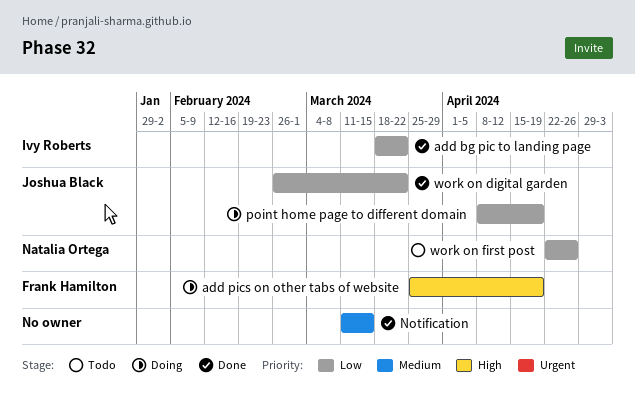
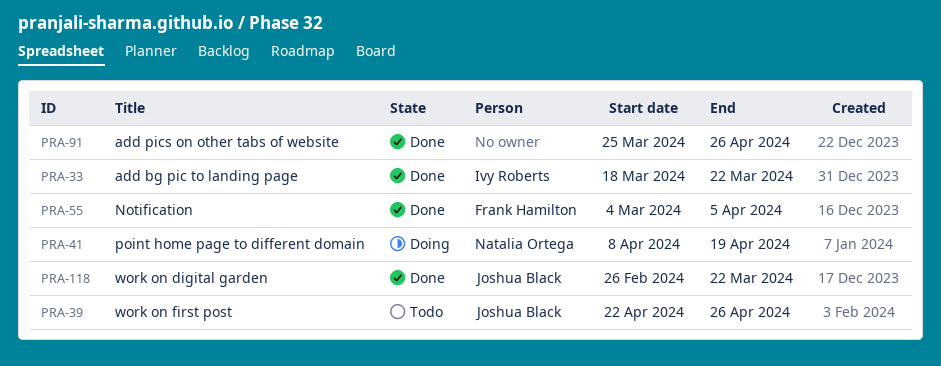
add pics on other tabs of website, status: Doing -> Done
add pics on other tabs of website, owner: Frank Hamilton -> none
add pics on other tabs of website, due: Apr 19 -> Apr 26
Notification, owner: none -> Frank Hamilton
Notification, start: Mar 11 -> Mar 4
Notification, due: Mar 15 -> Apr 5
point home page to different domain, owner: Joshua Black -> Natalia Ortega
work on first post, owner: Natalia Ortega -> Joshua Black

